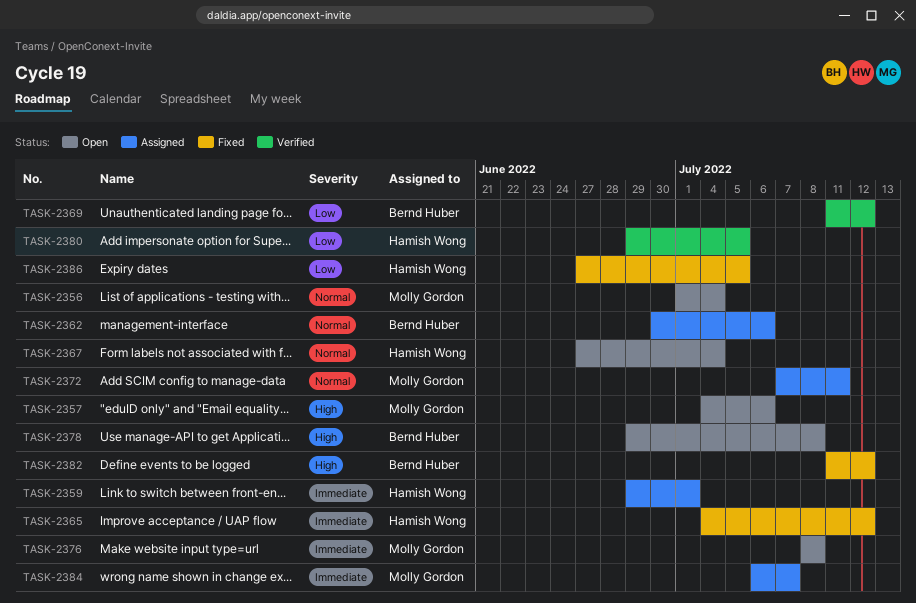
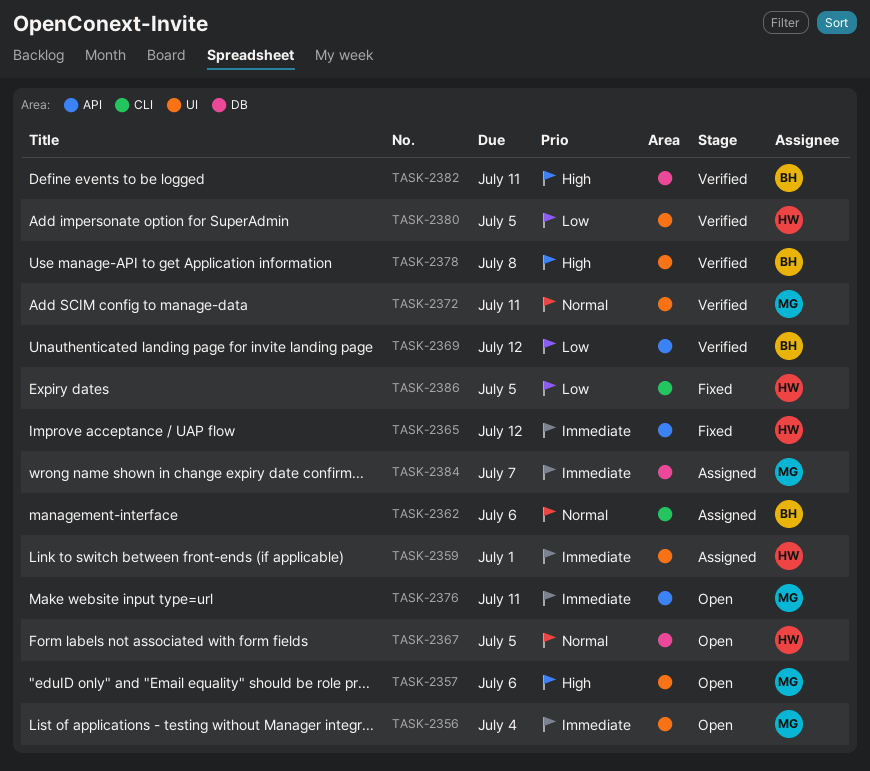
TASK-2356, priority: Normal -> Immediate
TASK-2367, due: Jul 4 -> Jul 5
TASK-2372, status: Assigned -> Verified
TASK-2376, due: Jul 8 -> Jul 11
TASK-2378, status: Open -> Verified
TASK-2382, status: Fixed -> Verified
TASK-2382, due: Jul 12 -> Jul 11

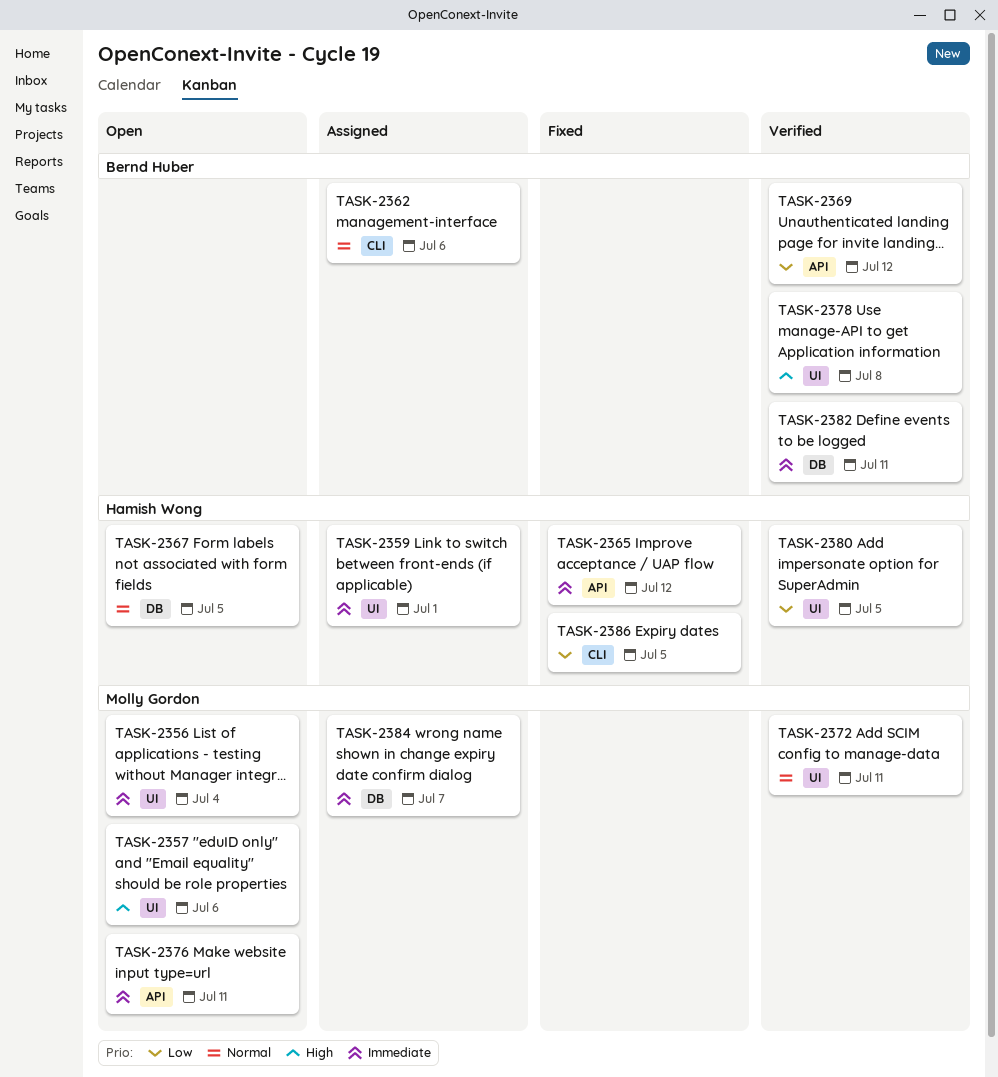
TASK-2382, priority: High -> Immediate

